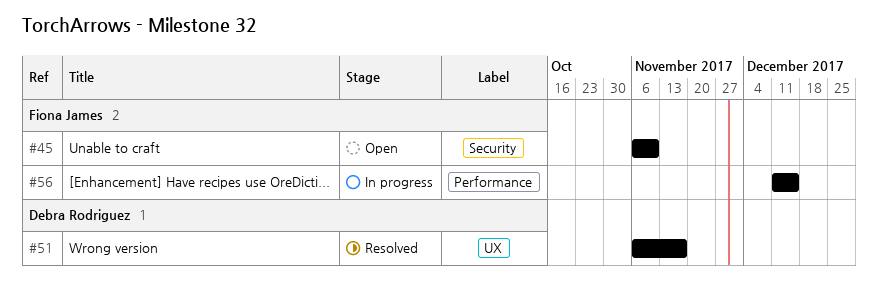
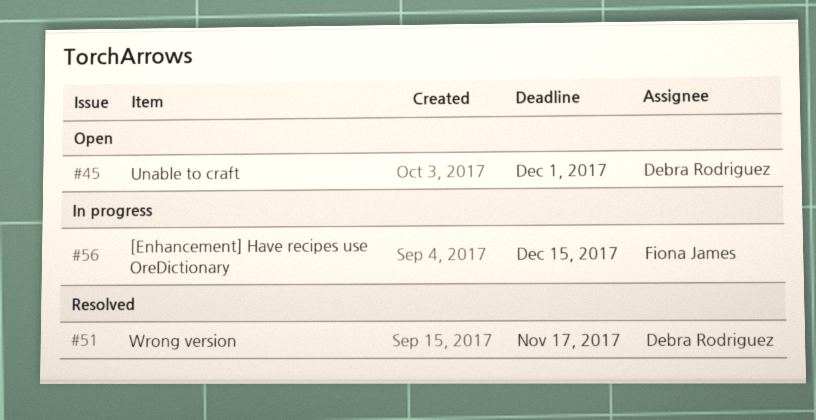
#45, owner: Fiona James -> Debra Rodriguez
#45, due: Nov 10 -> Dec 1

